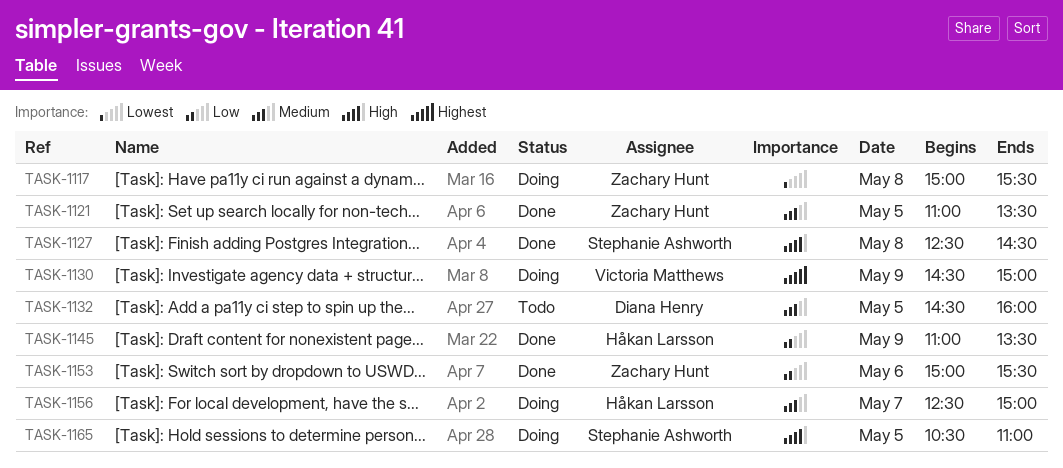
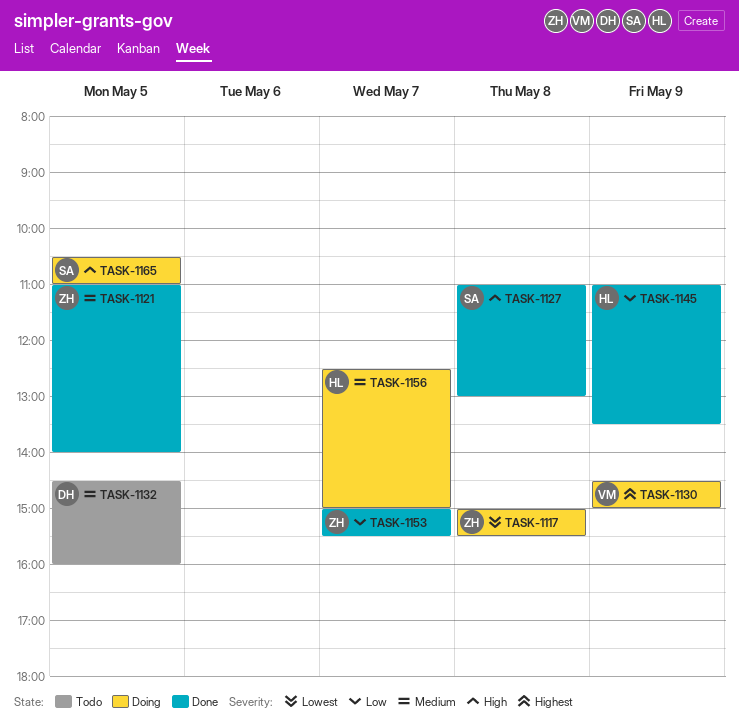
TASK-1121, ends: 13:30 -> 14:00
TASK-1127, begins: 12:30 -> 11:00
TASK-1127, ends: 14:30 -> 13:00
TASK-1153, day: May 6 -> May 7

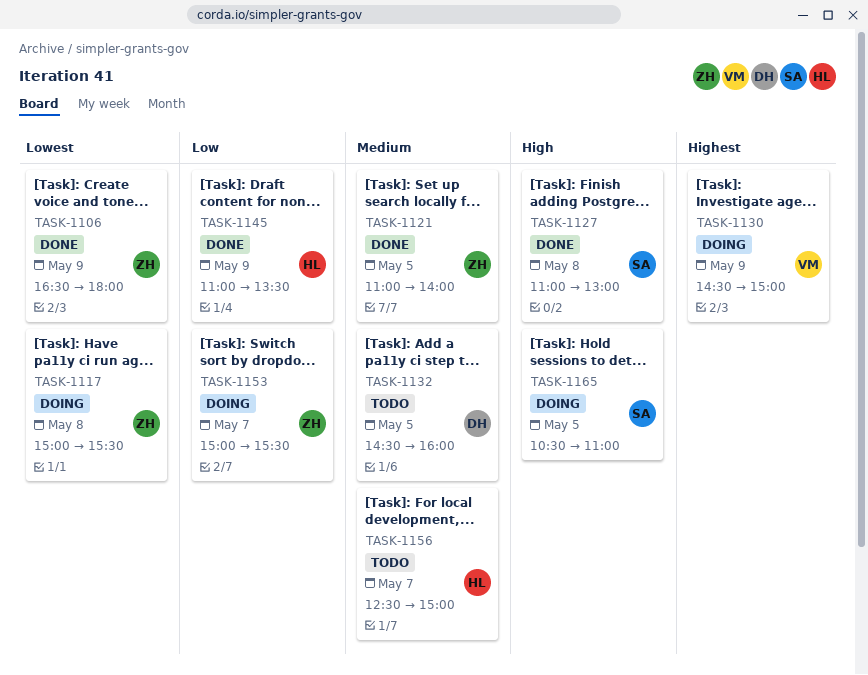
TASK-1106: none -> present
TASK-1153, status: Done -> Doing
TASK-1156, status: Doing -> Todo

